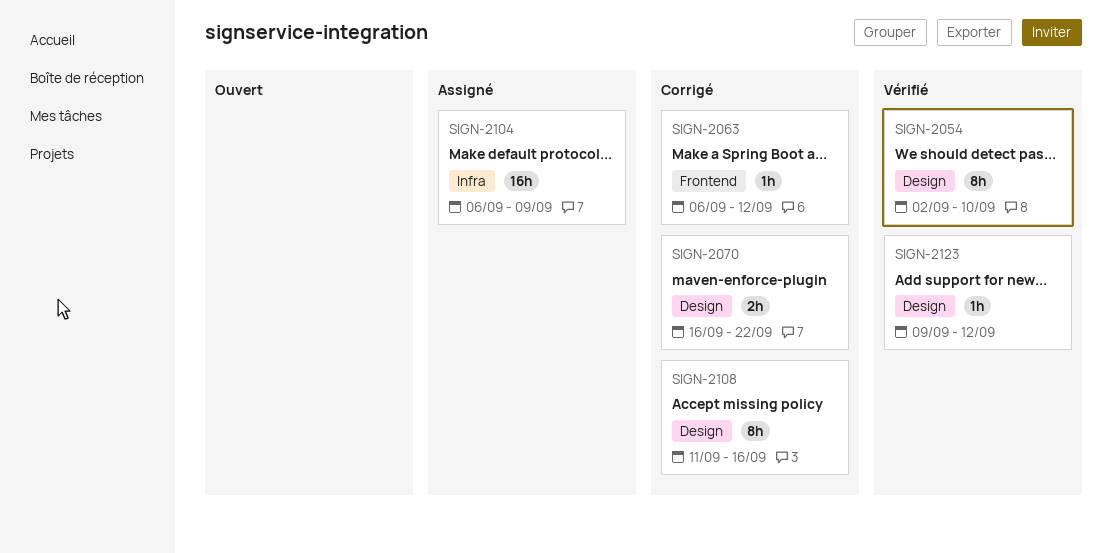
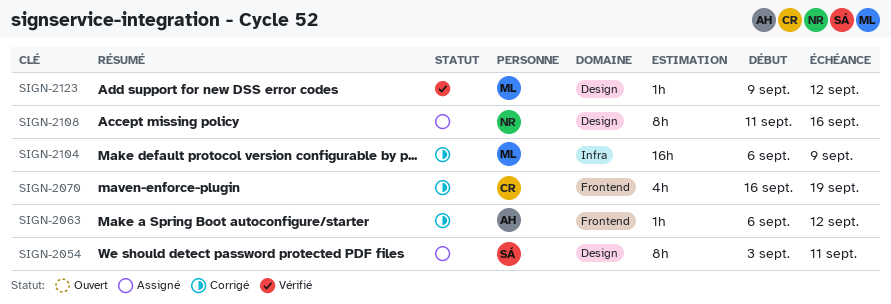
SIGN-2054, status: Vérifié -> Assigné
SIGN-2054, start: Sep 2 -> Sep 3
SIGN-2054, due: Sep 10 -> Sep 11
SIGN-2070, label: Design -> Frontend
SIGN-2070, estimate: 2h -> 4h
SIGN-2070, due: Sep 22 -> Sep 19
SIGN-2104, status: Assigné -> Corrigé
SIGN-2108, status: Corrigé -> Assigné

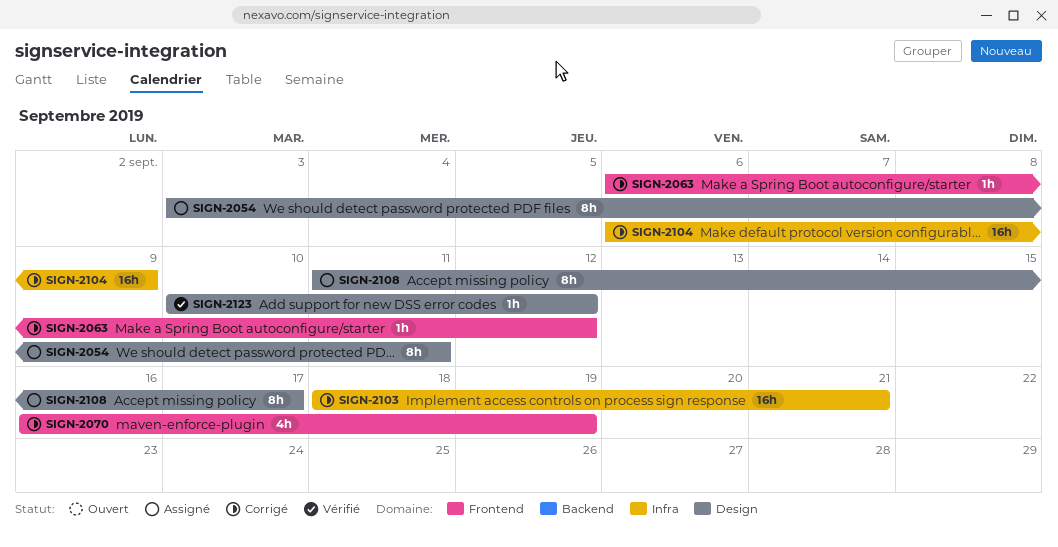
SIGN-2103: none -> present
SIGN-2108, due: Sep 16 -> Sep 17
SIGN-2123, start: Sep 9 -> Sep 10

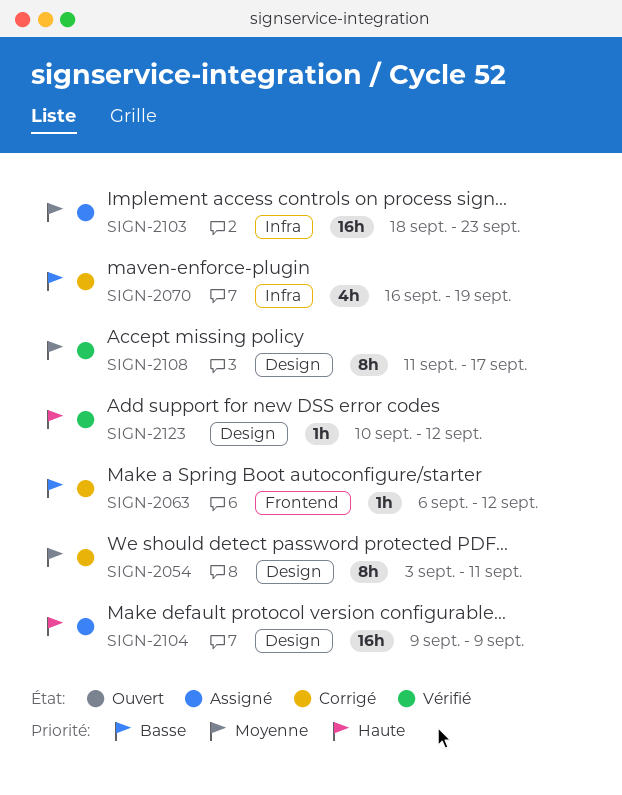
SIGN-2054, status: Assigné -> Corrigé
SIGN-2070, label: Frontend -> Infra
SIGN-2103, status: Corrigé -> Assigné
SIGN-2103, due: Sep 21 -> Sep 23
SIGN-2104, status: Corrigé -> Assigné
SIGN-2104, label: Infra -> Design
SIGN-2104, start: Sep 6 -> Sep 9
SIGN-2108, status: Assigné -> Vérifié

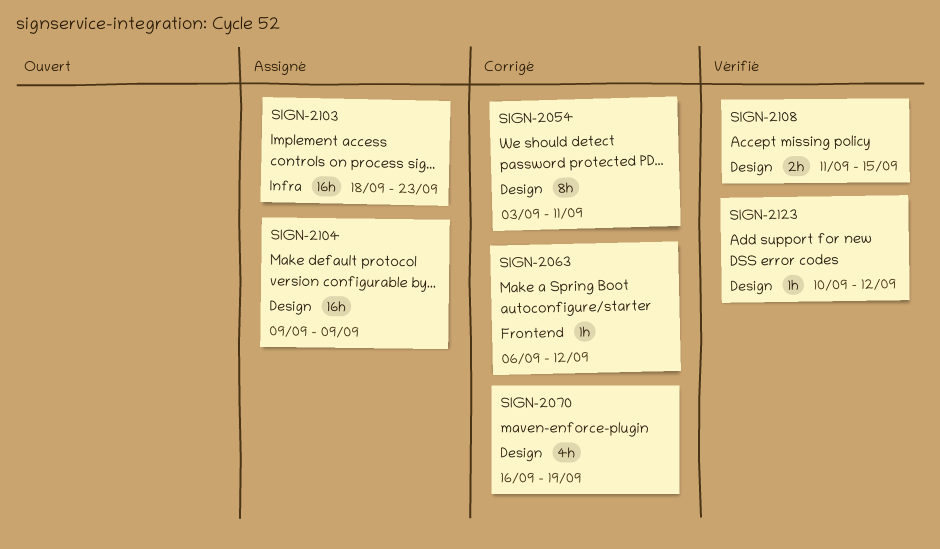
SIGN-2070, label: Infra -> Design
SIGN-2108, estimate: 8h -> 2h
SIGN-2108, due: Sep 17 -> Sep 15

